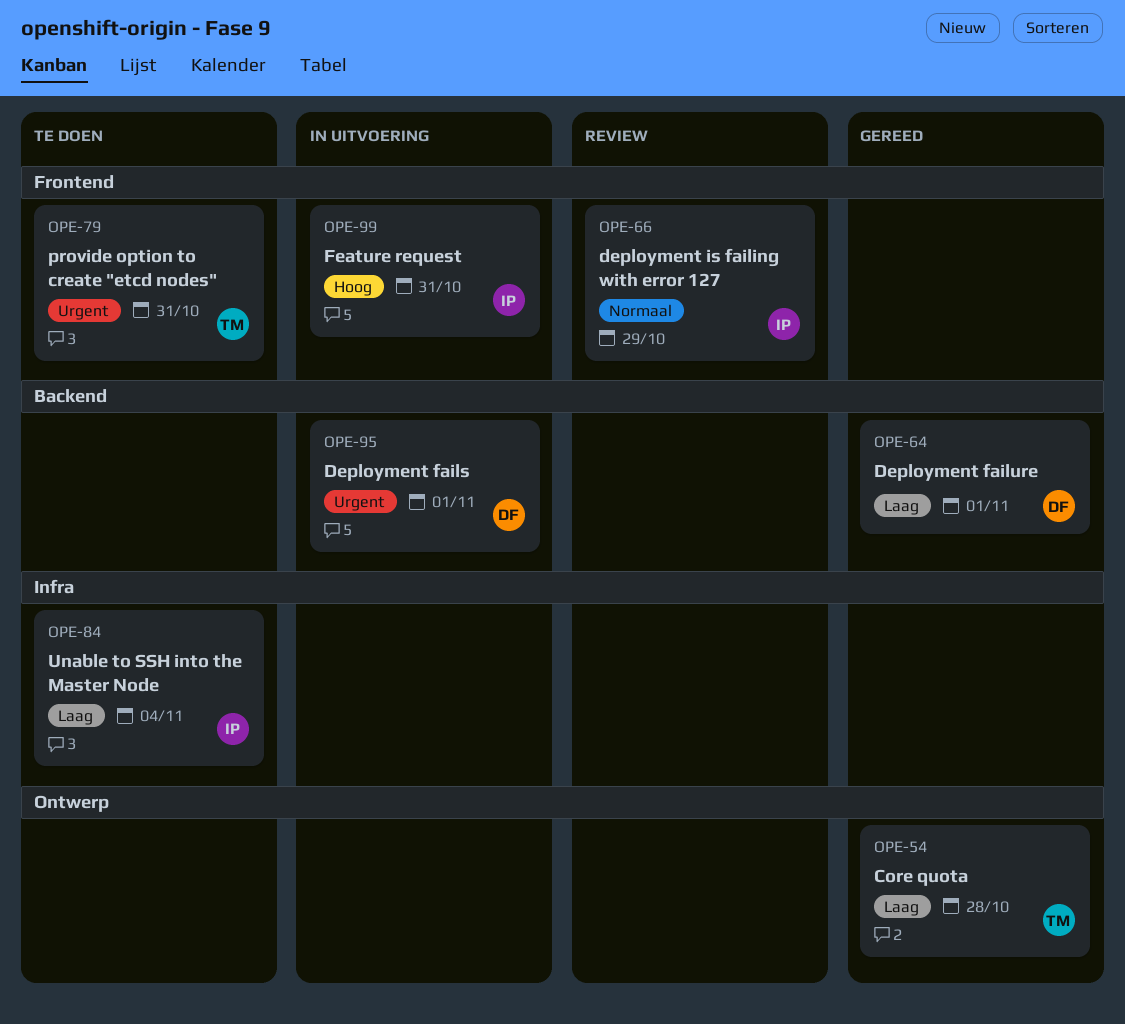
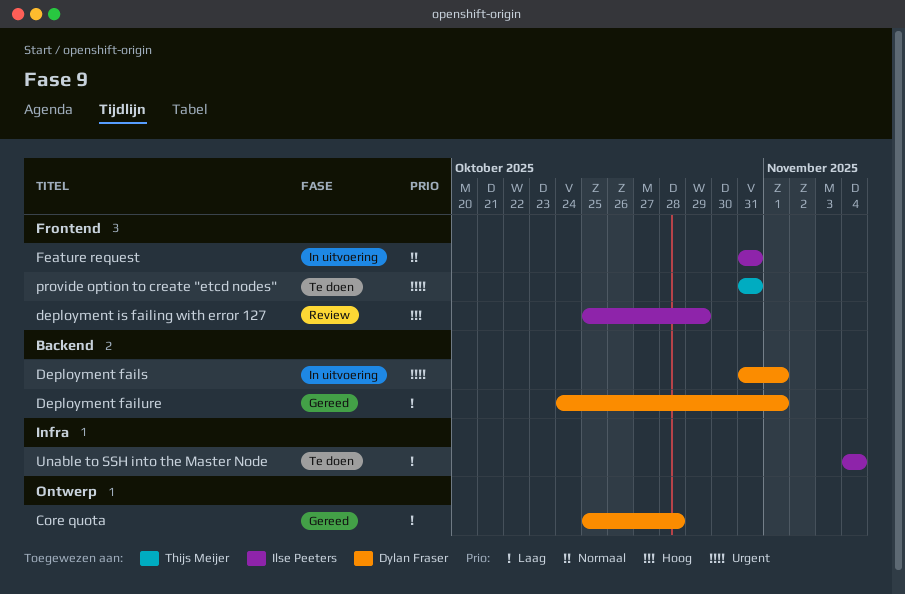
Core quota, owner: Thijs Meijer -> Dylan Fraser
deployment is failing with error 127, priority: Normaal -> Hoog
Feature request, priority: Hoog -> Normaal

